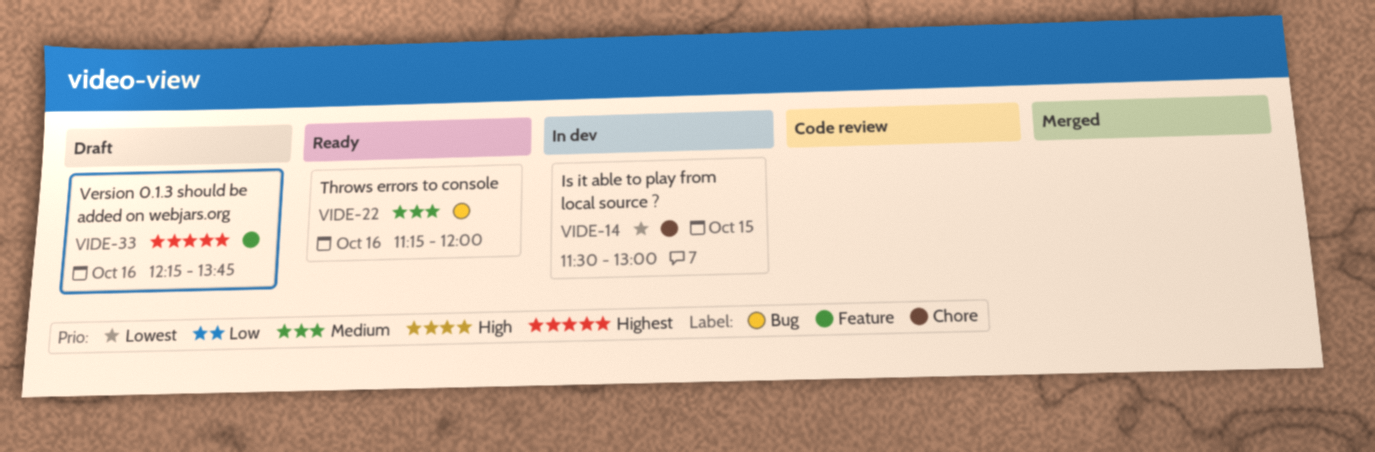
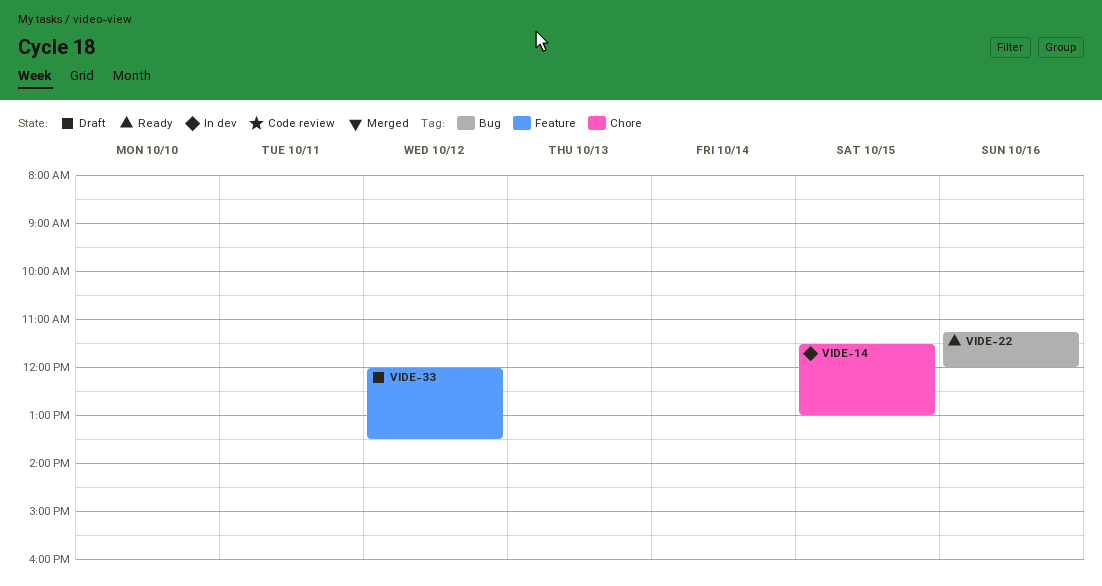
VIDE-33, day: Oct 16 -> Oct 12
VIDE-33, begins: 12:15 -> 12:00
VIDE-33, ends: 13:45 -> 13:30

